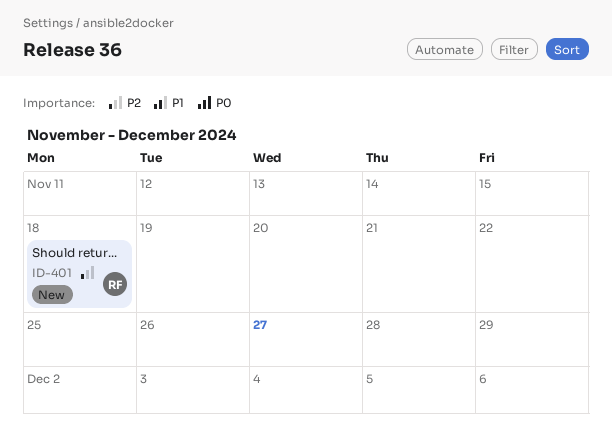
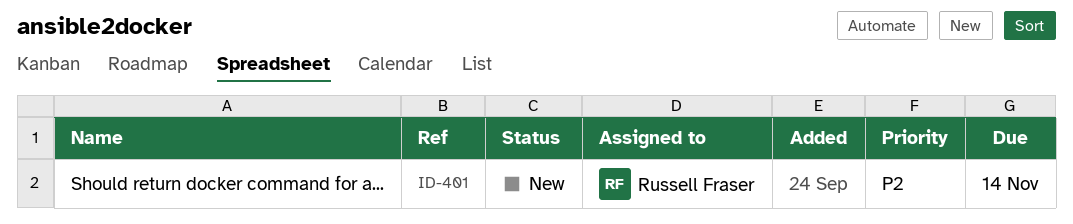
ID-401, due: Nov 18 -> Nov 14

